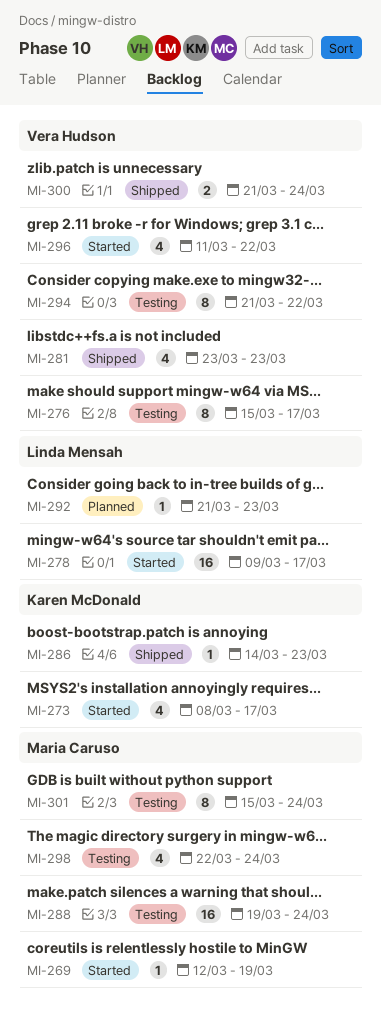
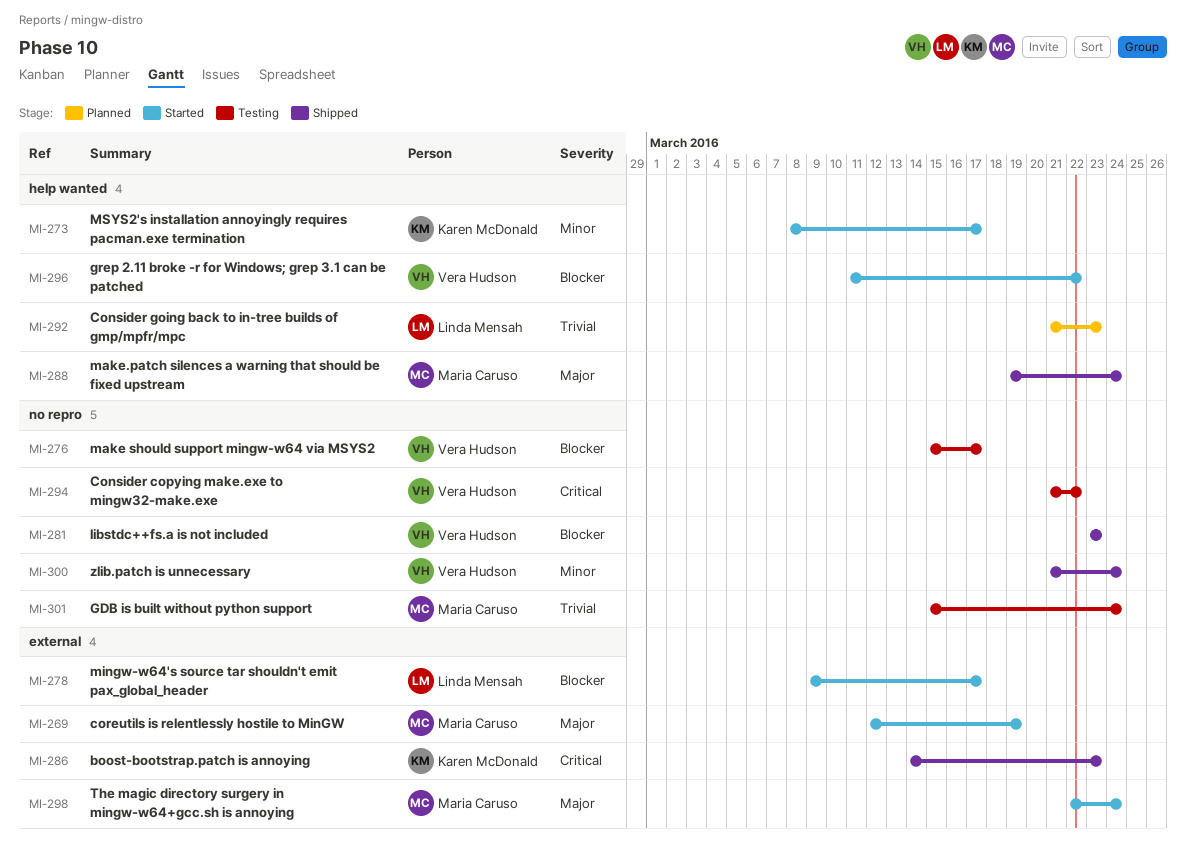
MI-288, status: Testing -> Shipped
MI-298, status: Testing -> Started

